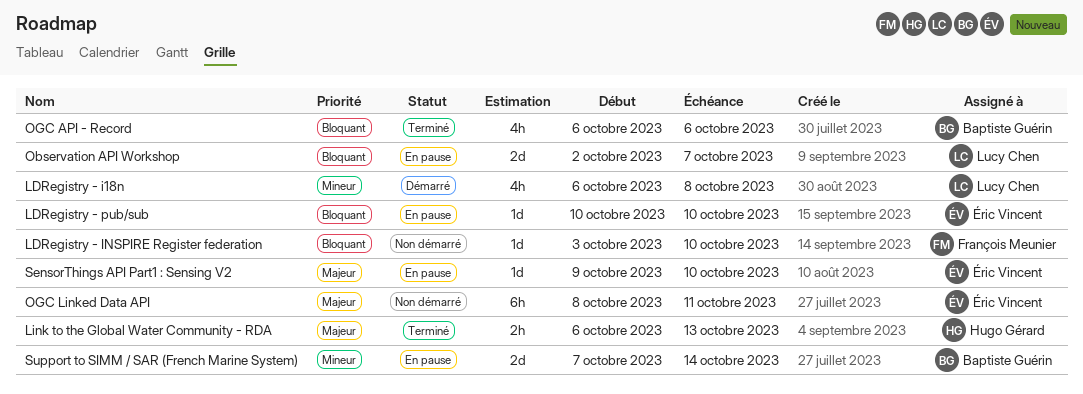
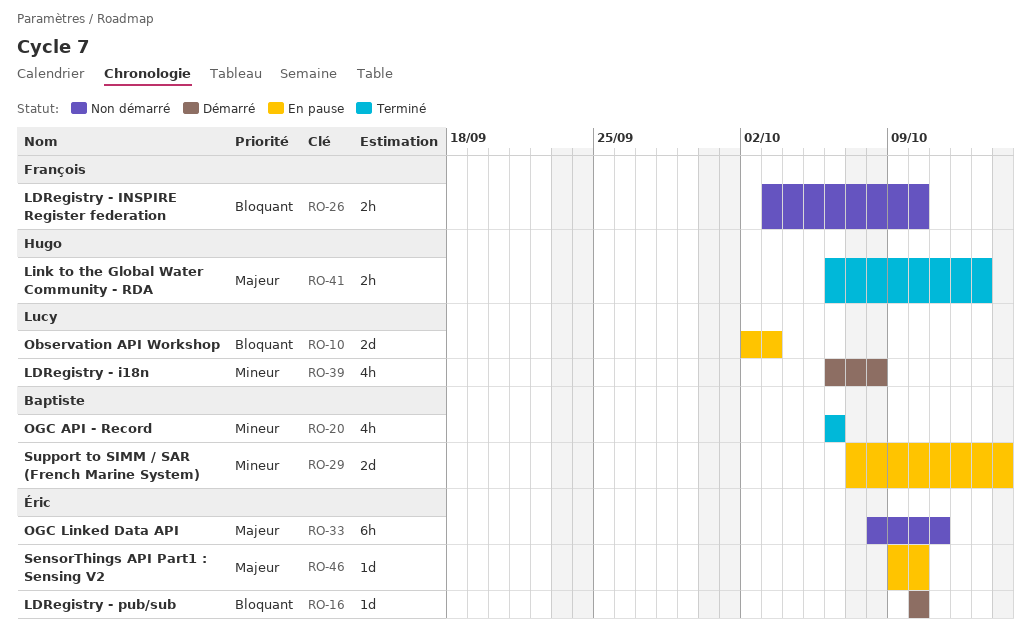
LDRegistry - INSPIRE Register federation, estimate: 1d -> 2h
LDRegistry - pub/sub, status: En pause -> Démarré
Observation API Workshop, due: Oct 7 -> Oct 3
OGC API - Record, priority: Bloquant -> Mineur

